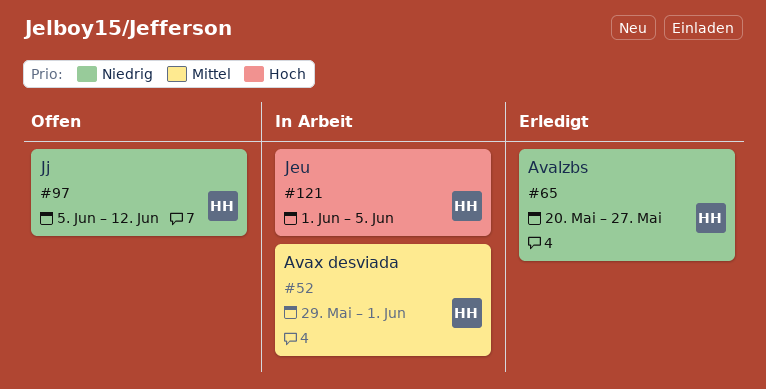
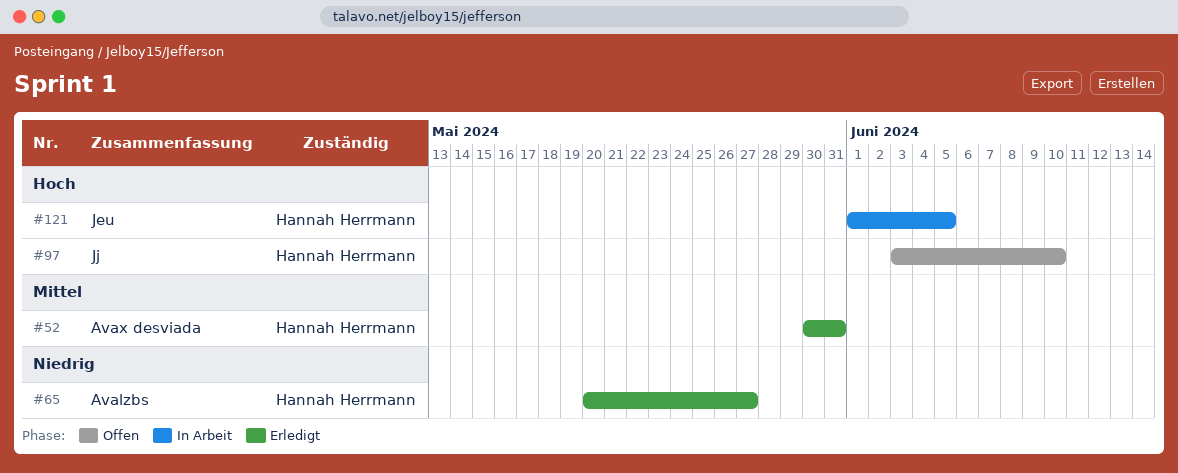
#52, status: In Arbeit -> Erledigt
#52, start: May 29 -> May 30
#52, due: Jun 1 -> May 31
#97, priority: Niedrig -> Hoch
#97, start: Jun 5 -> Jun 3
#97, due: Jun 12 -> Jun 10

